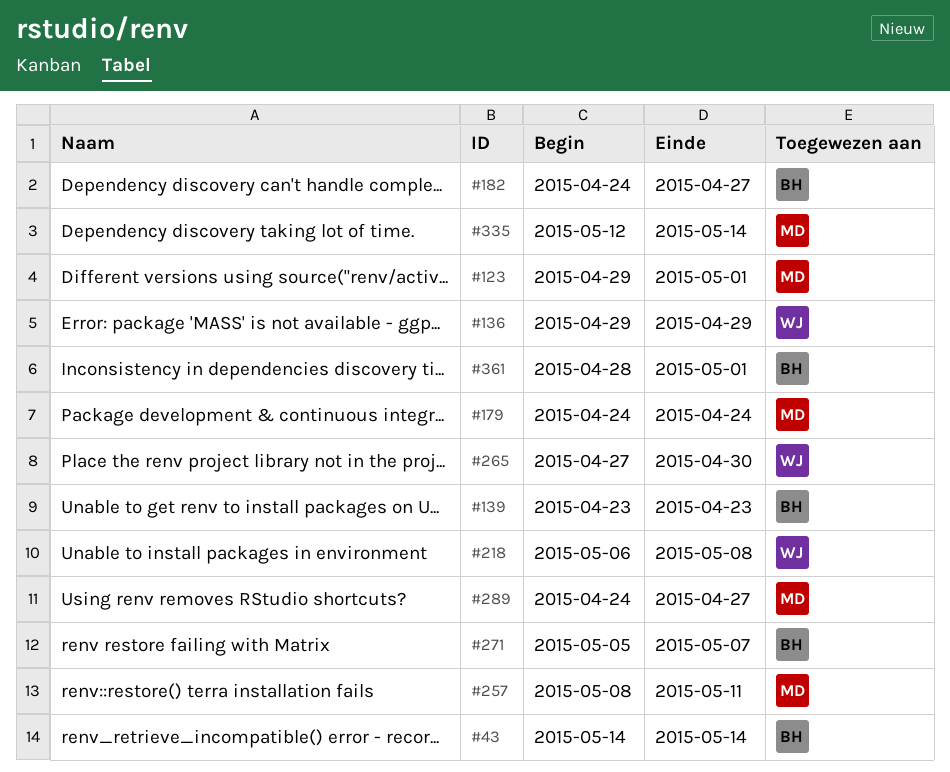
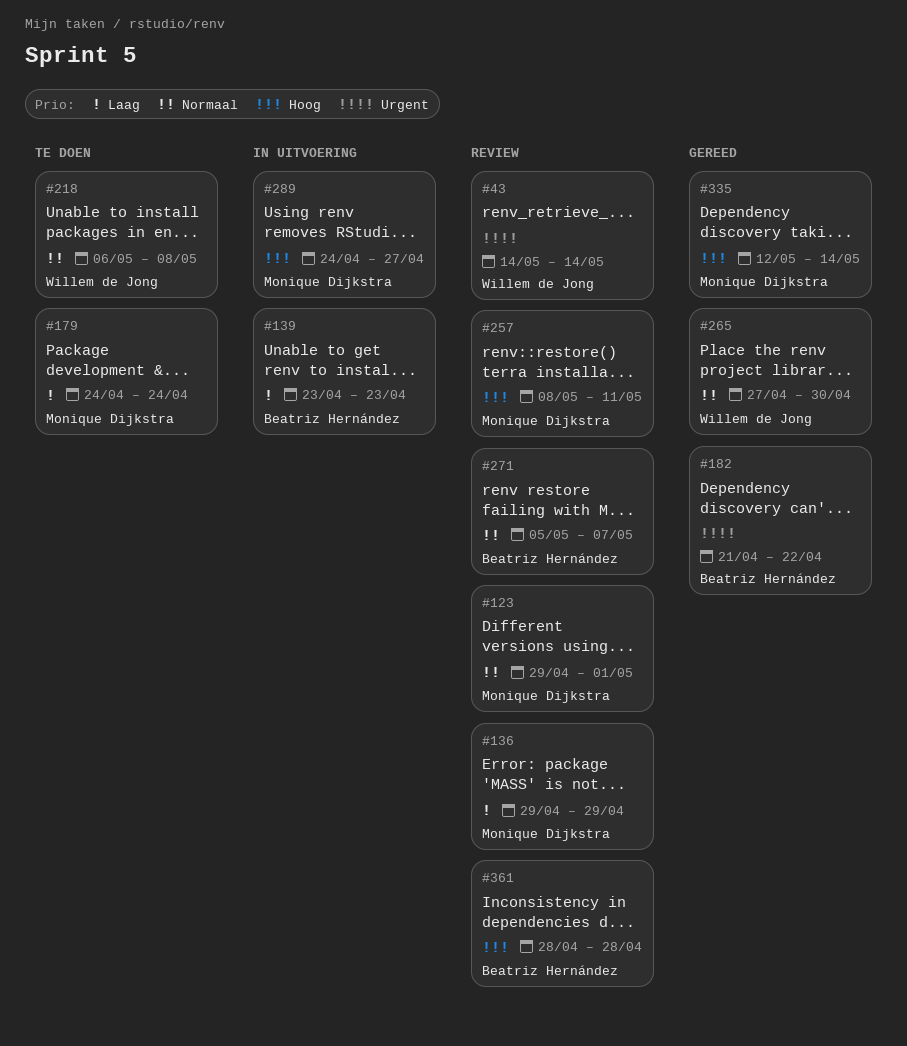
#43, owner: Beatriz Hernández -> Willem de Jong
#136, owner: Willem de Jong -> Monique Dijkstra
#182, start: Apr 24 -> Apr 21
#182, due: Apr 27 -> Apr 22
#361, due: May 1 -> Apr 28

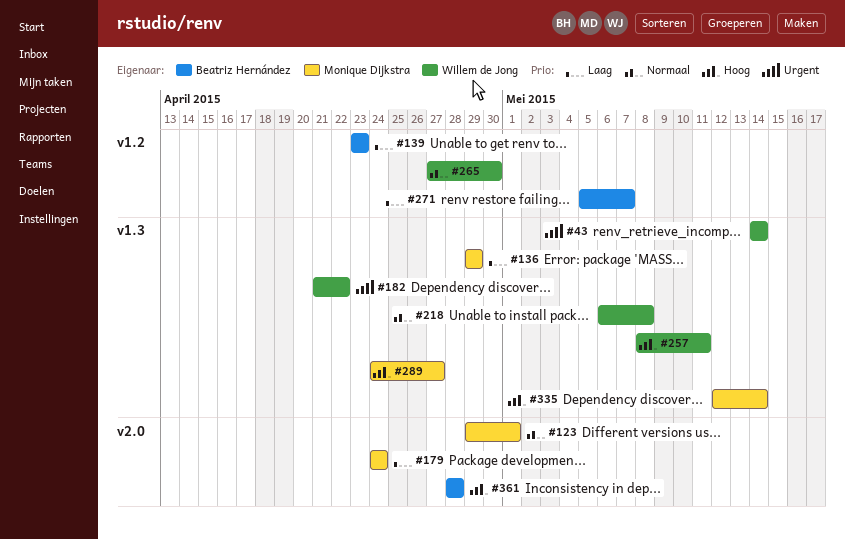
#182, owner: Beatriz Hernández -> Willem de Jong
#257, owner: Monique Dijkstra -> Willem de Jong
#271, priority: Normaal -> Laag

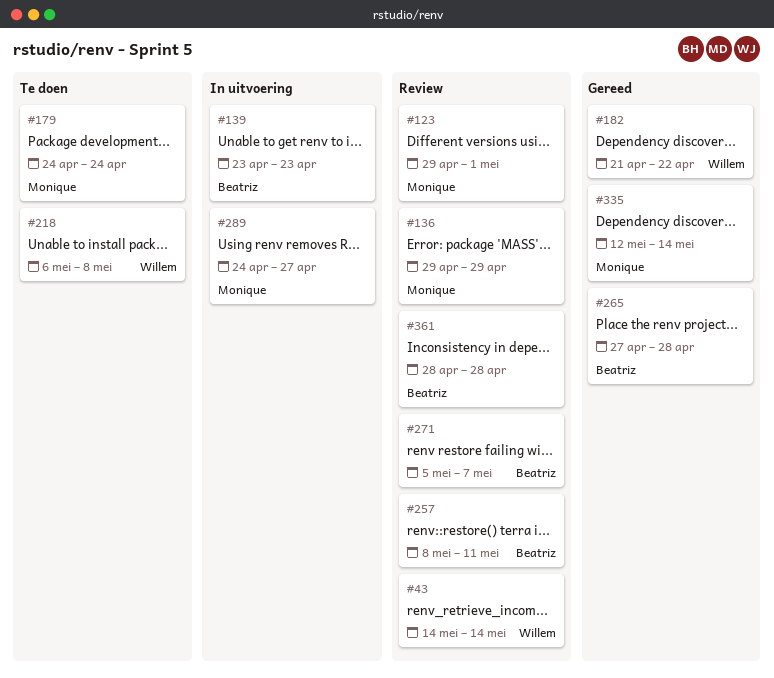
#257, owner: Willem de Jong -> Beatriz Hernández
#265, owner: Willem de Jong -> Beatriz Hernández
#265, due: Apr 30 -> Apr 28

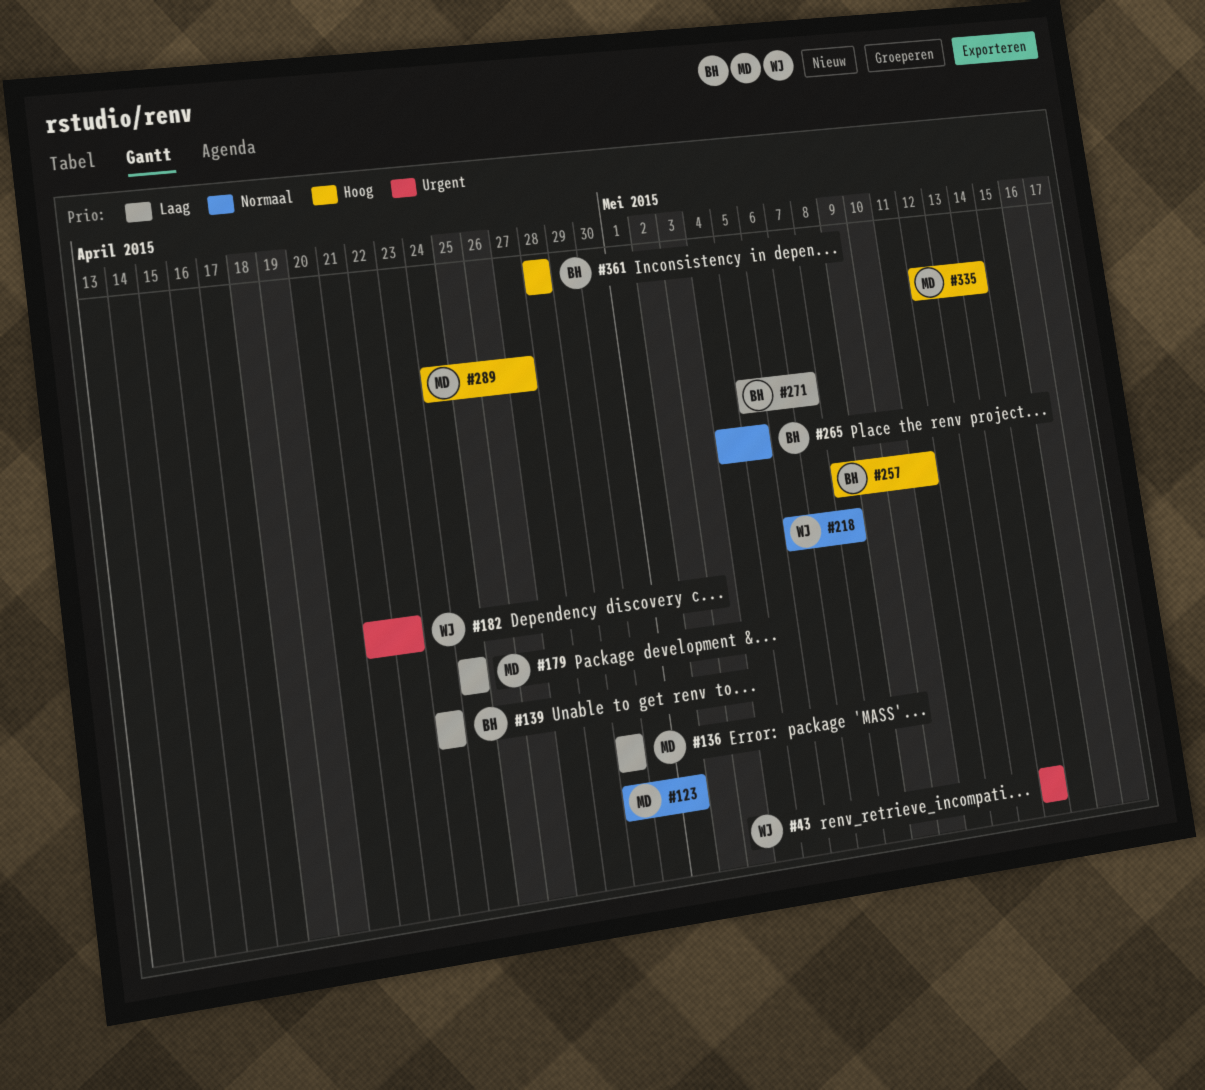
#265, start: Apr 27 -> May 4
#265, due: Apr 28 -> May 5

